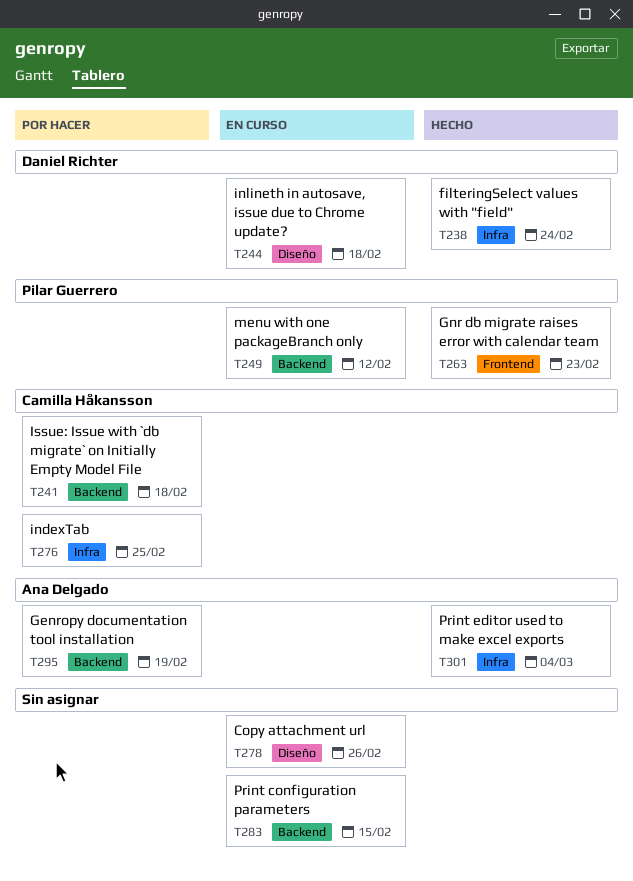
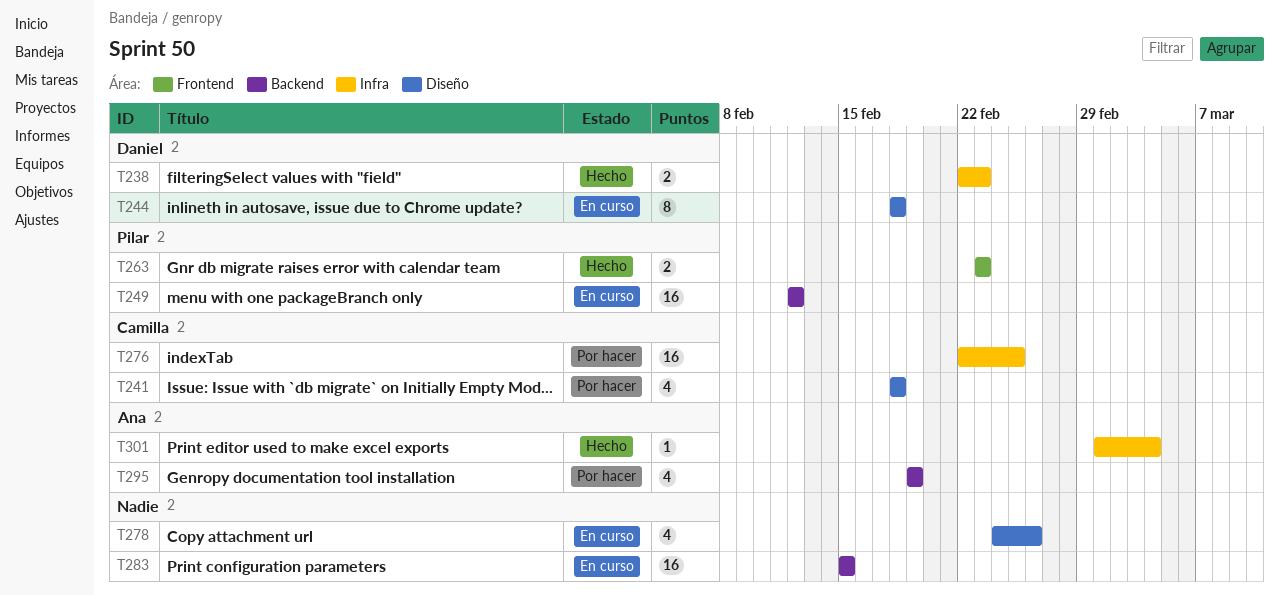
T238, due: Feb 24 -> Feb 23
T241, label: Backend -> Diseño

